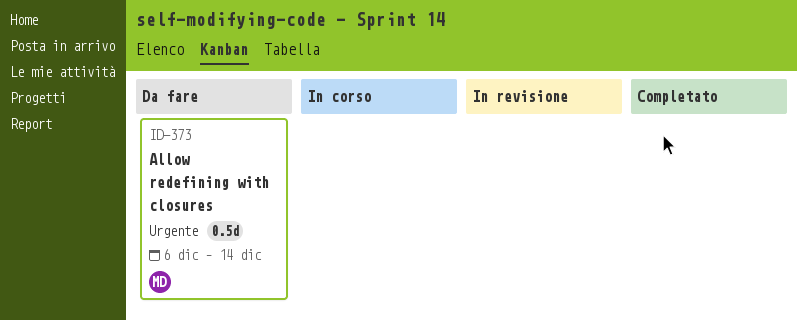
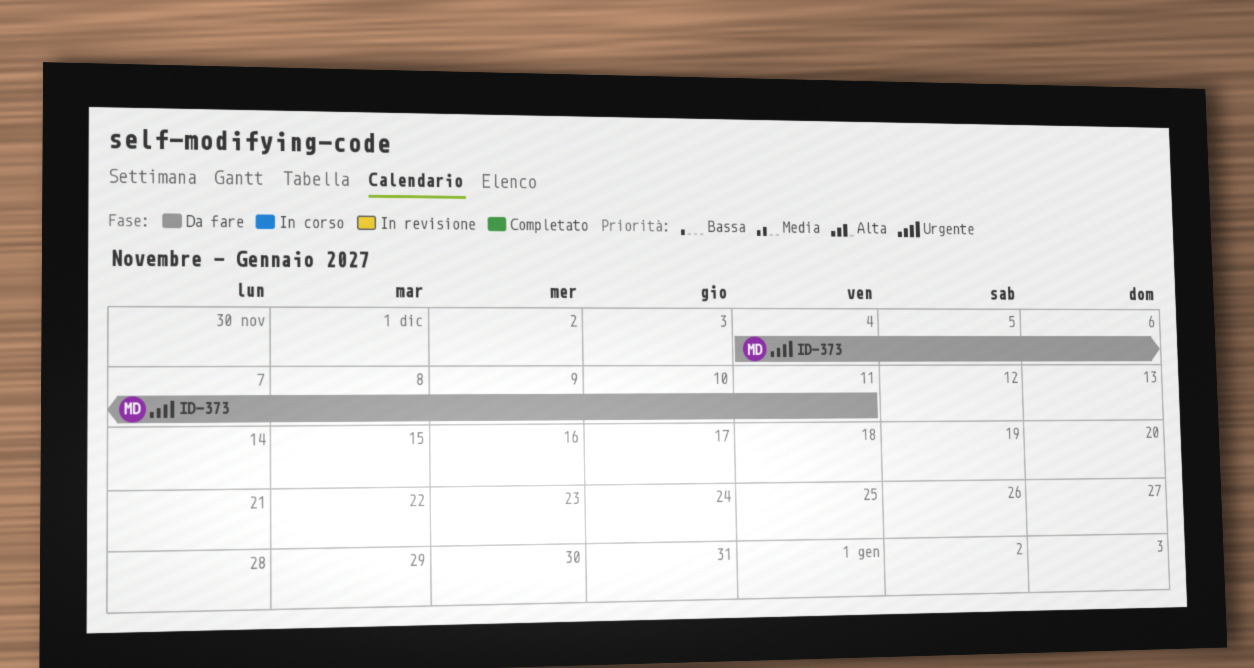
ID-373, start: Dec 6 -> Dec 4
ID-373, due: Dec 14 -> Dec 11

